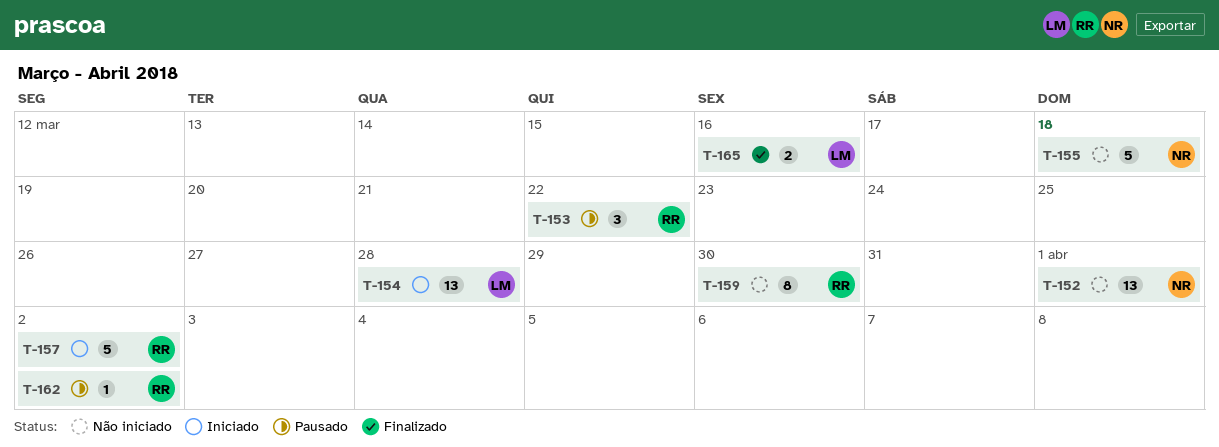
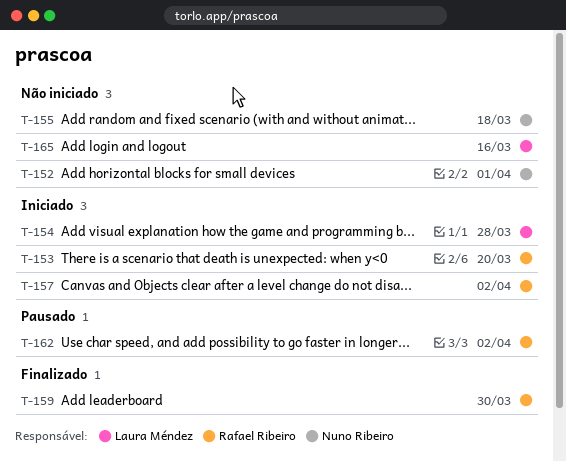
T-153, status: Pausado -> Iniciado
T-153, due: Mar 22 -> Mar 20
T-159, status: Não iniciado -> Finalizado
T-165, status: Finalizado -> Não iniciado

